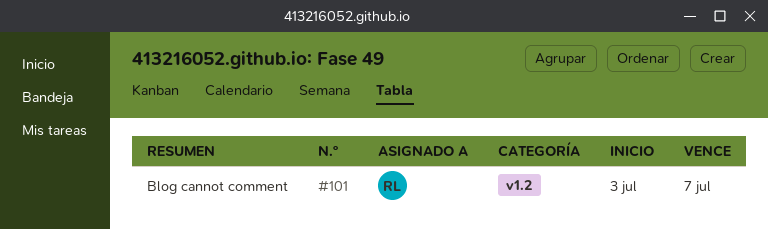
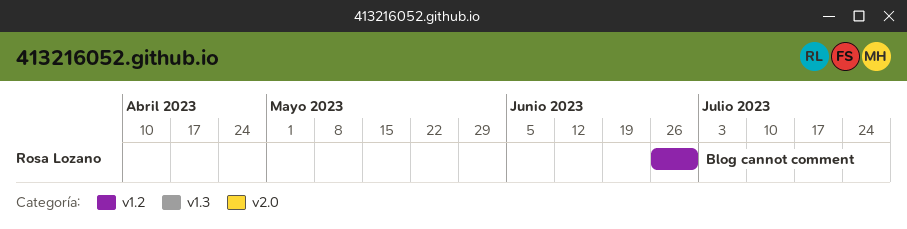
Blog cannot comment, start: Jul 3 -> Jun 26
Blog cannot comment, due: Jul 7 -> Jun 30

